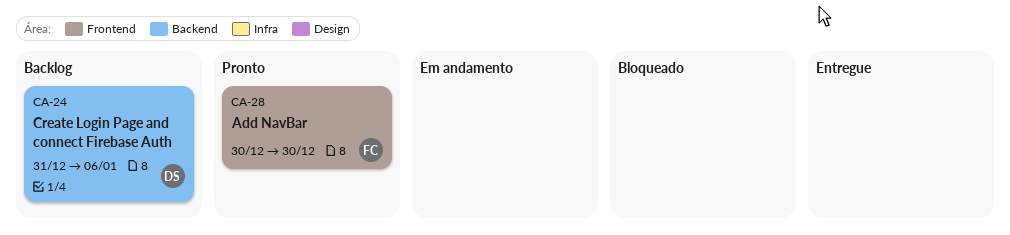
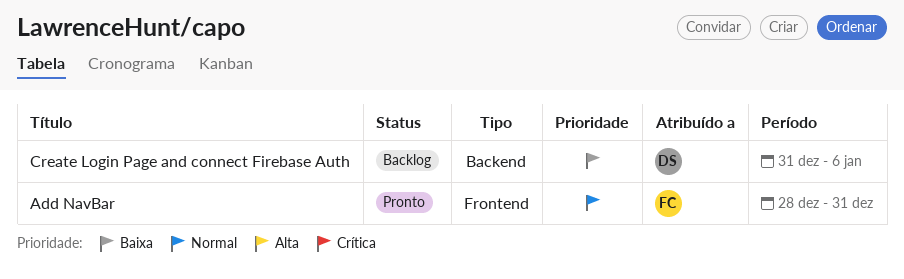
Add NavBar, start: Dec 30 -> Dec 28
Add NavBar, due: Dec 30 -> Dec 31

